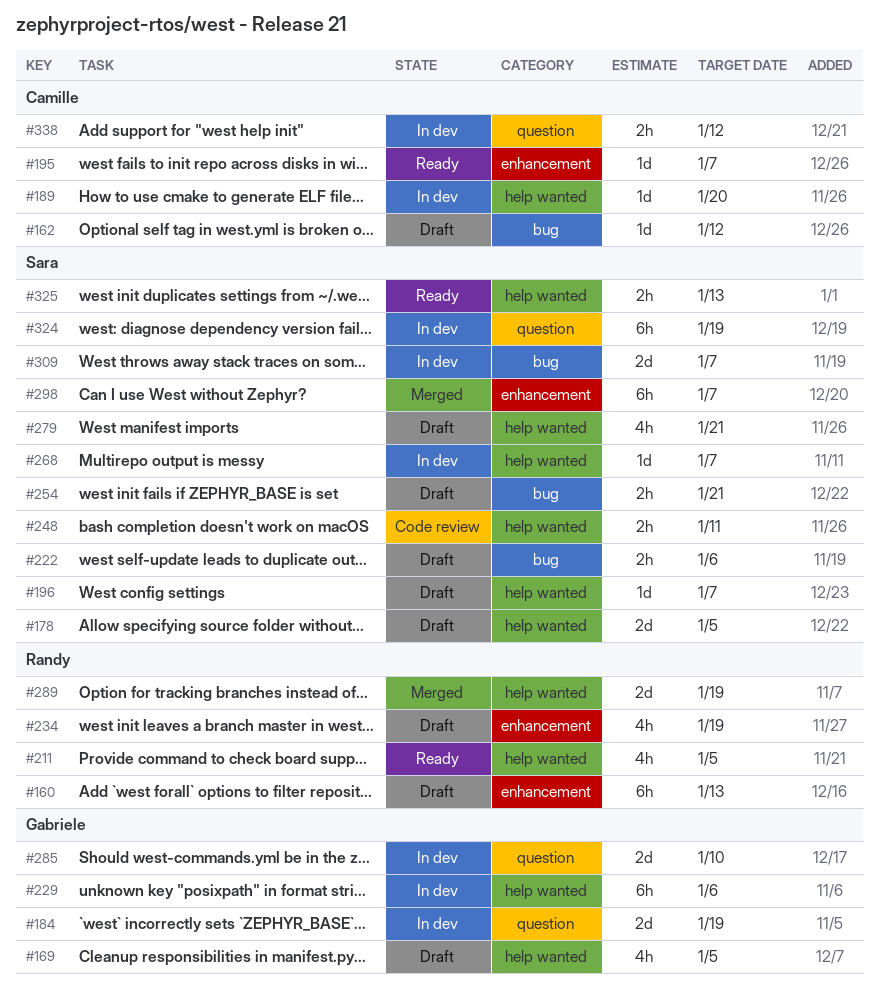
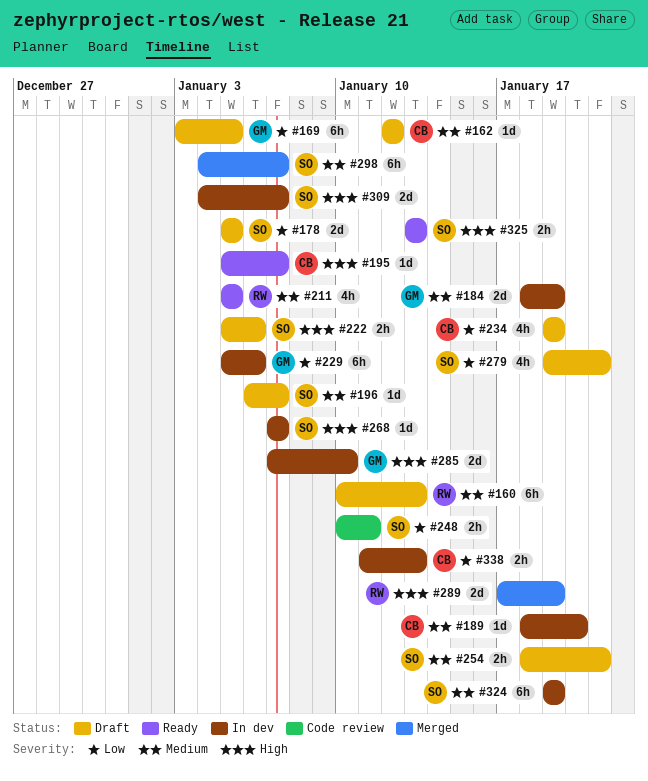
#169, estimate: 4h -> 6h
#234, owner: Randy -> Camille
#338, due: Jan 12 -> Jan 13

